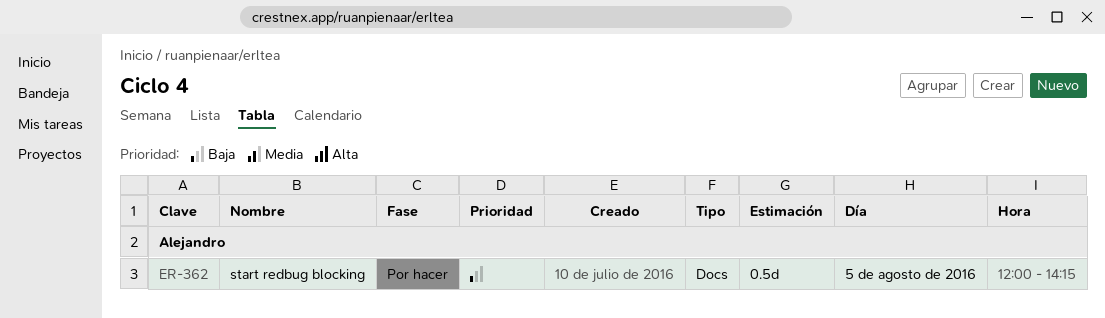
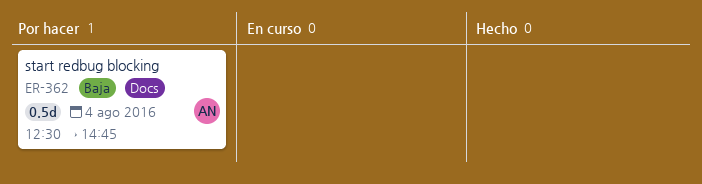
ER-362, day: Aug 5 -> Aug 4
ER-362, begins: 12:00 -> 12:30
ER-362, ends: 14:15 -> 14:45

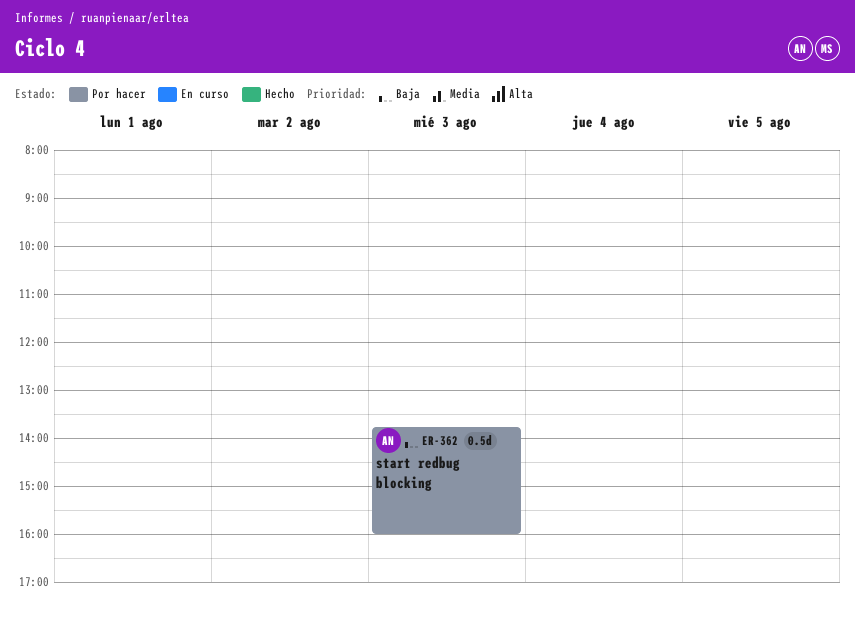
ER-362, day: Aug 4 -> Aug 3
ER-362, begins: 12:30 -> 13:45
ER-362, ends: 14:45 -> 16:00

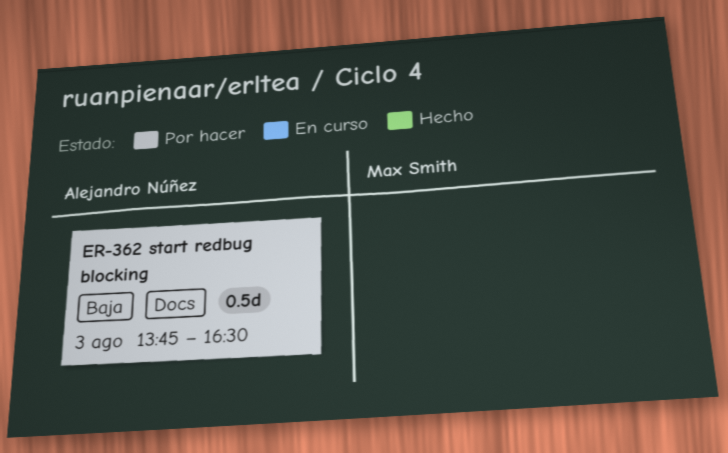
ER-362, ends: 16:00 -> 16:30

